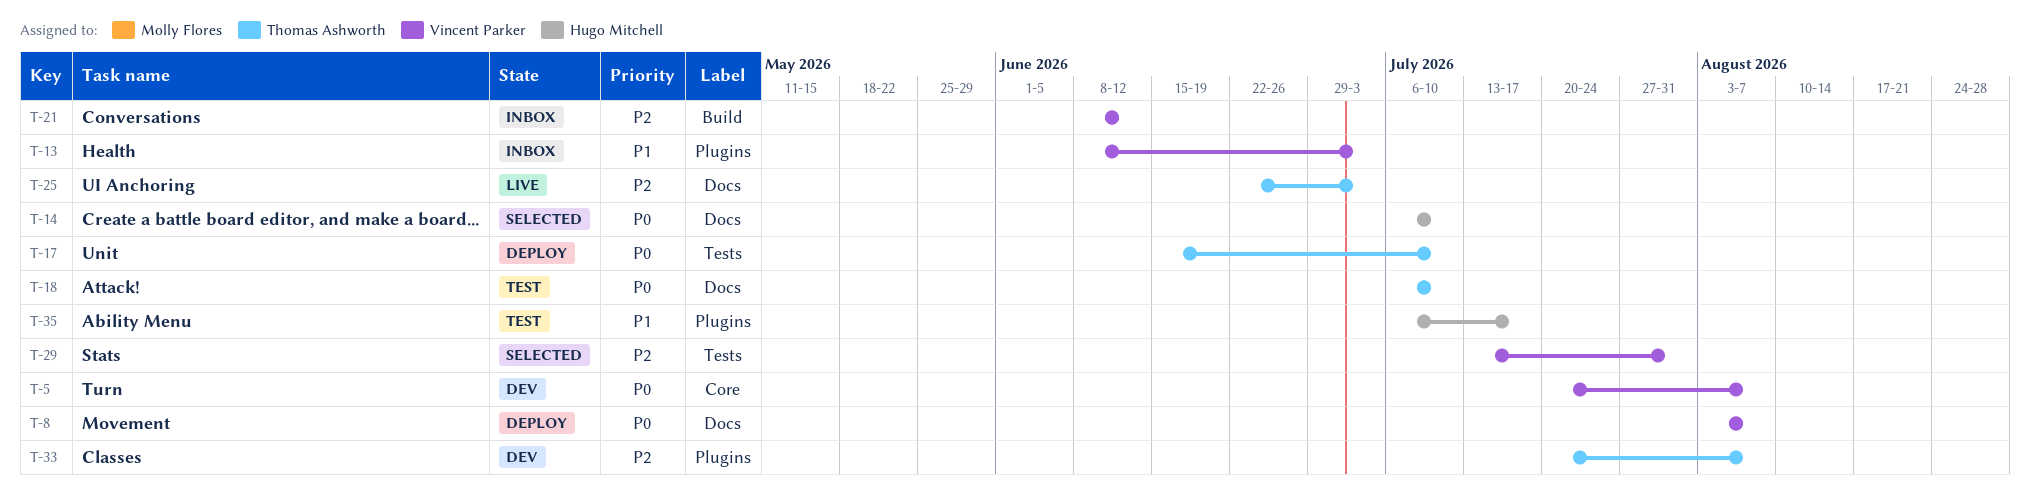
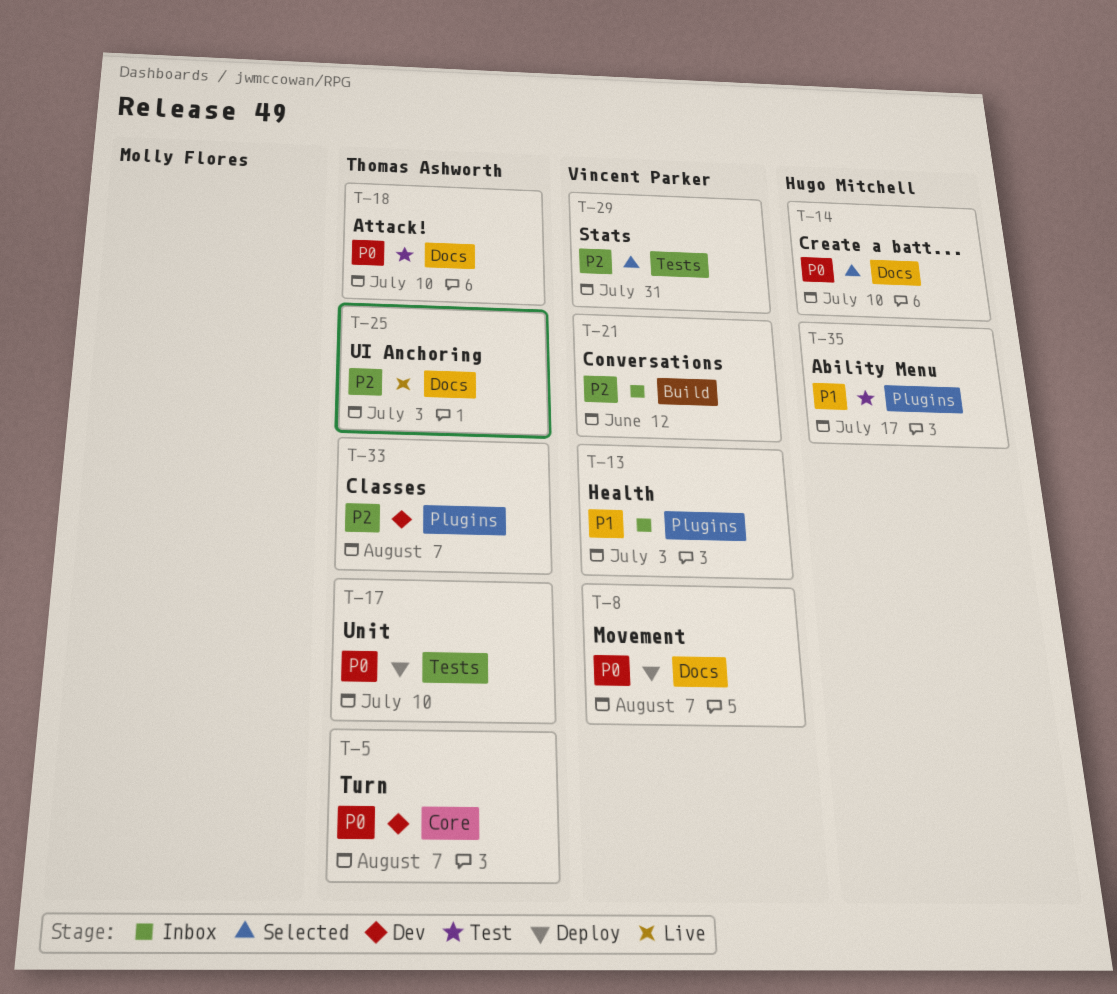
T-5, owner: Vincent Parker -> Thomas Ashworth

